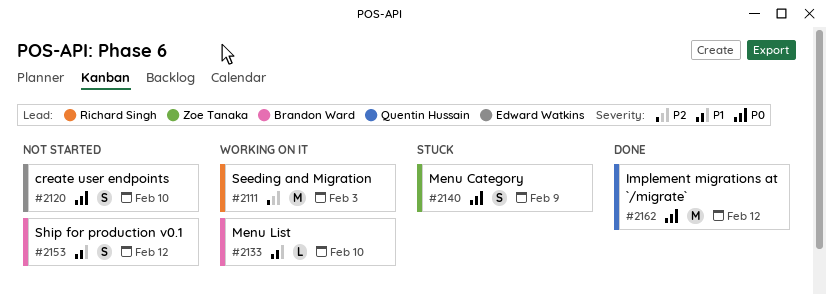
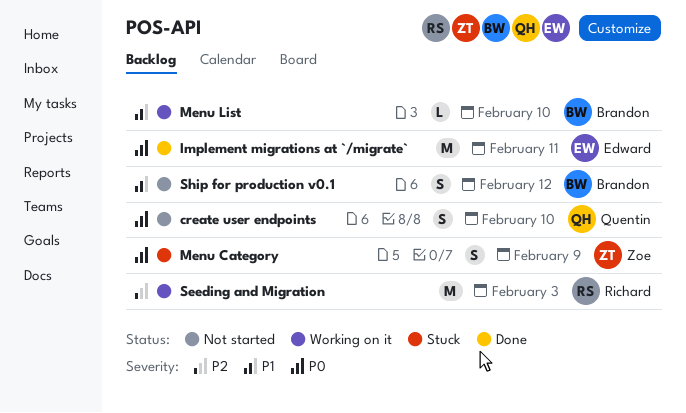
create user endpoints, owner: Edward Watkins -> Quentin Hussain
Implement migrations at `/migrate`, owner: Quentin Hussain -> Edward Watkins
Implement migrations at `/migrate`, due: Feb 12 -> Feb 11

